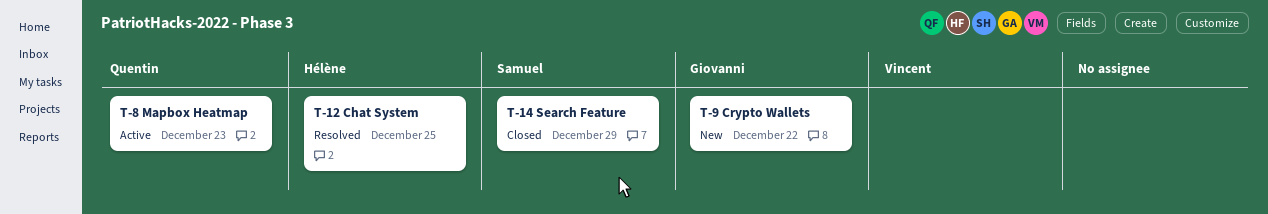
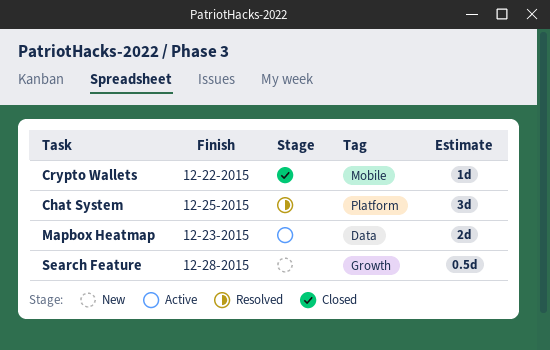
Crypto Wallets, status: New -> Closed
Search Feature, status: Closed -> New
Search Feature, due: Dec 29 -> Dec 28

